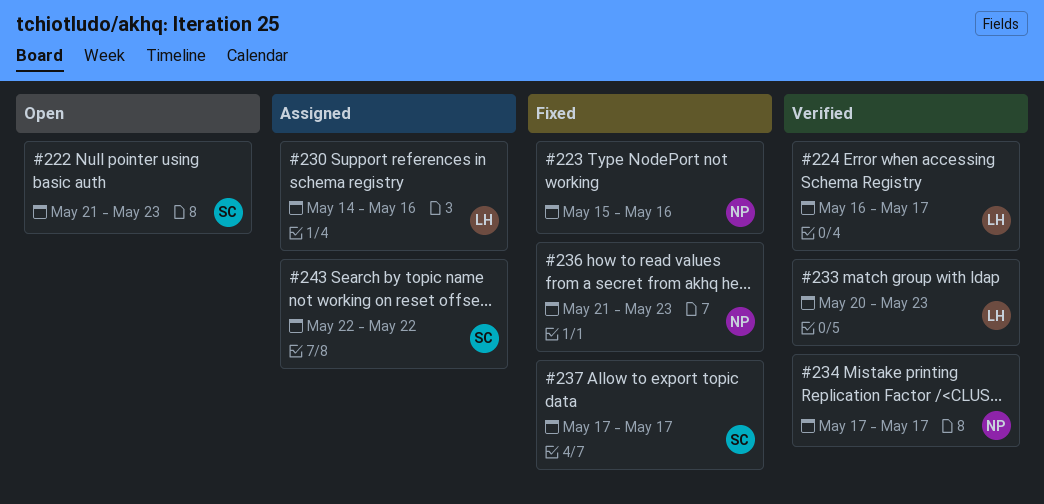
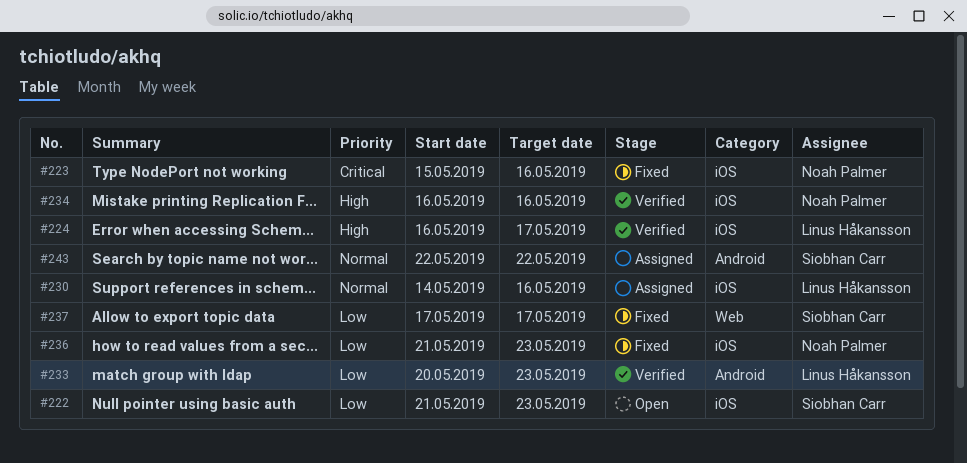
#234, start: May 17 -> May 16
#234, due: May 17 -> May 16

